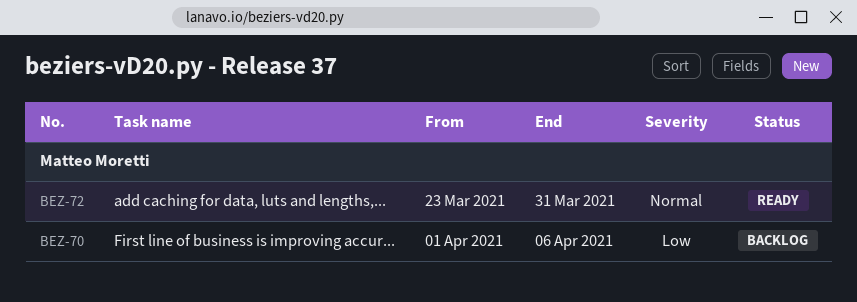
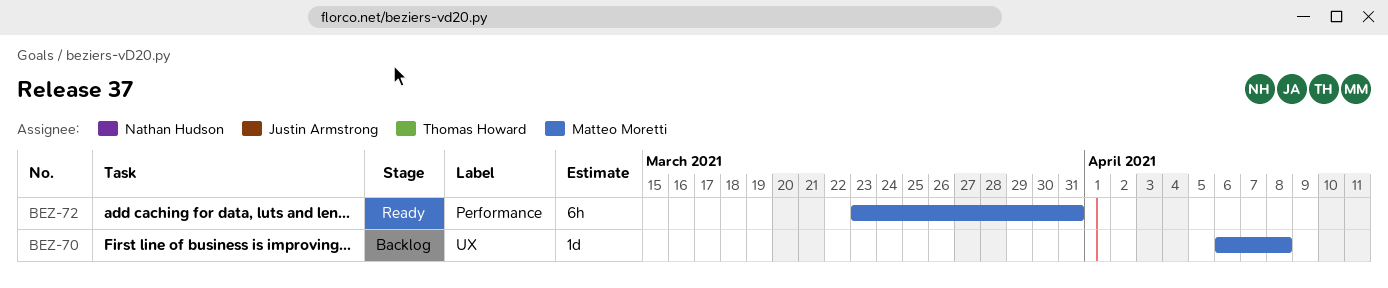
BEZ-70, start: Apr 1 -> Apr 6
BEZ-70, due: Apr 6 -> Apr 8

